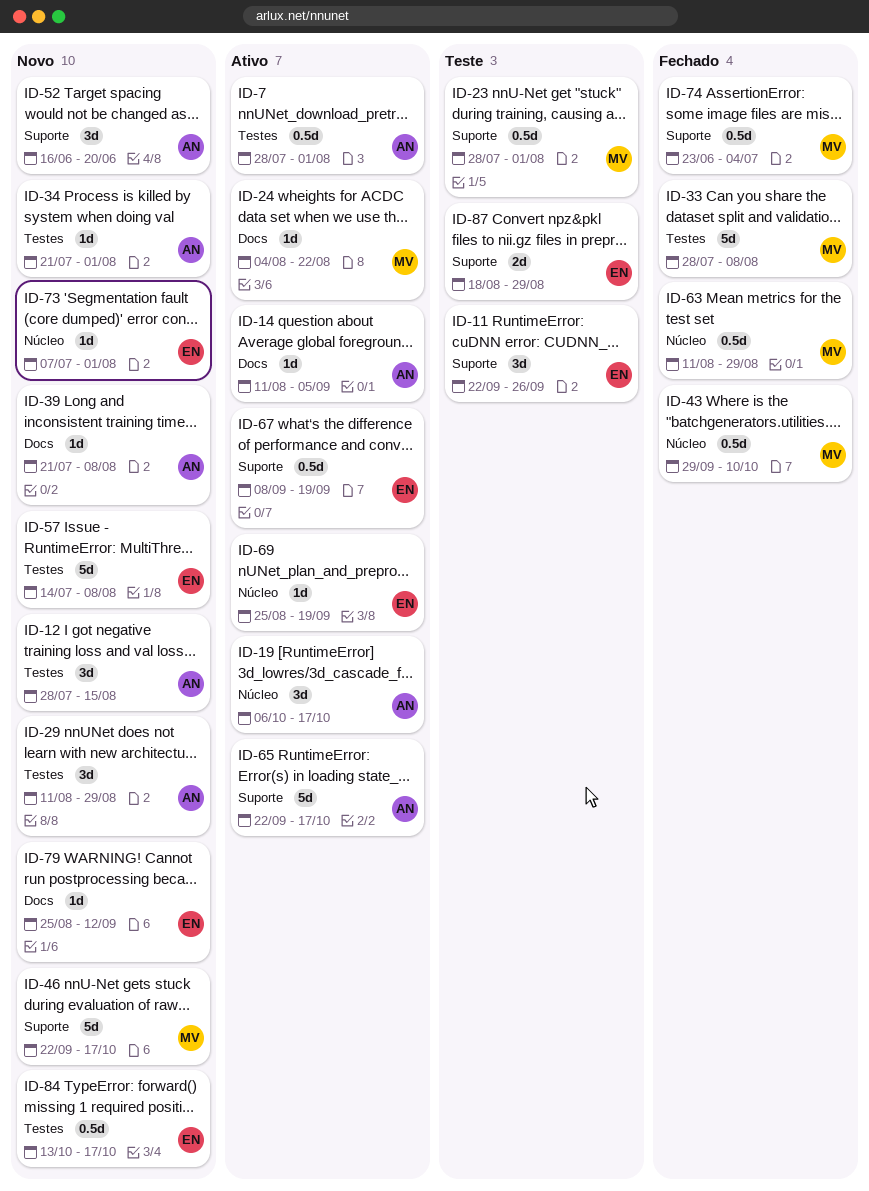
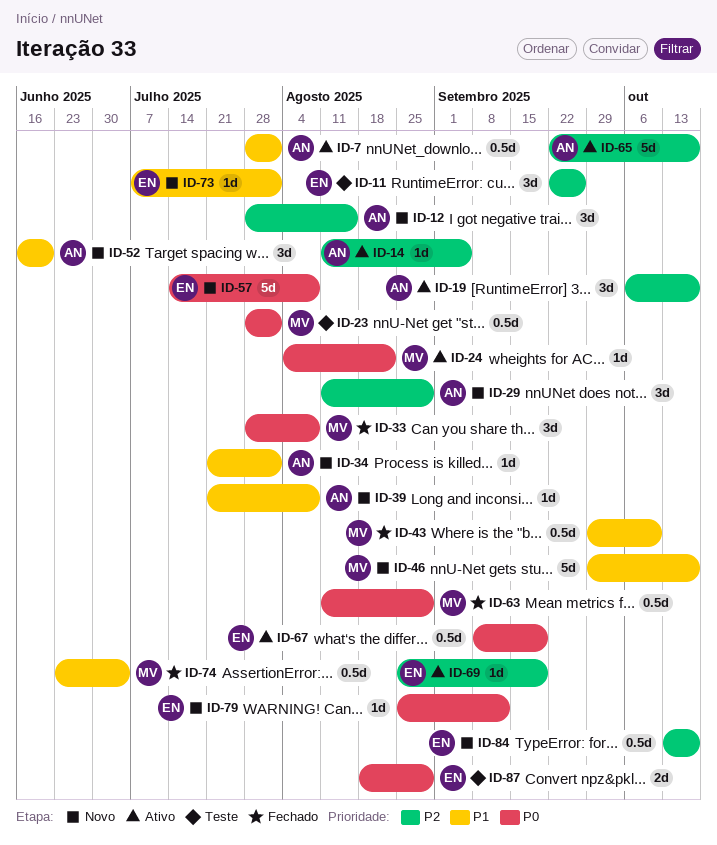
ID-33, estimate: 5d -> 3d
ID-46, start: Sep 22 -> Sep 29

